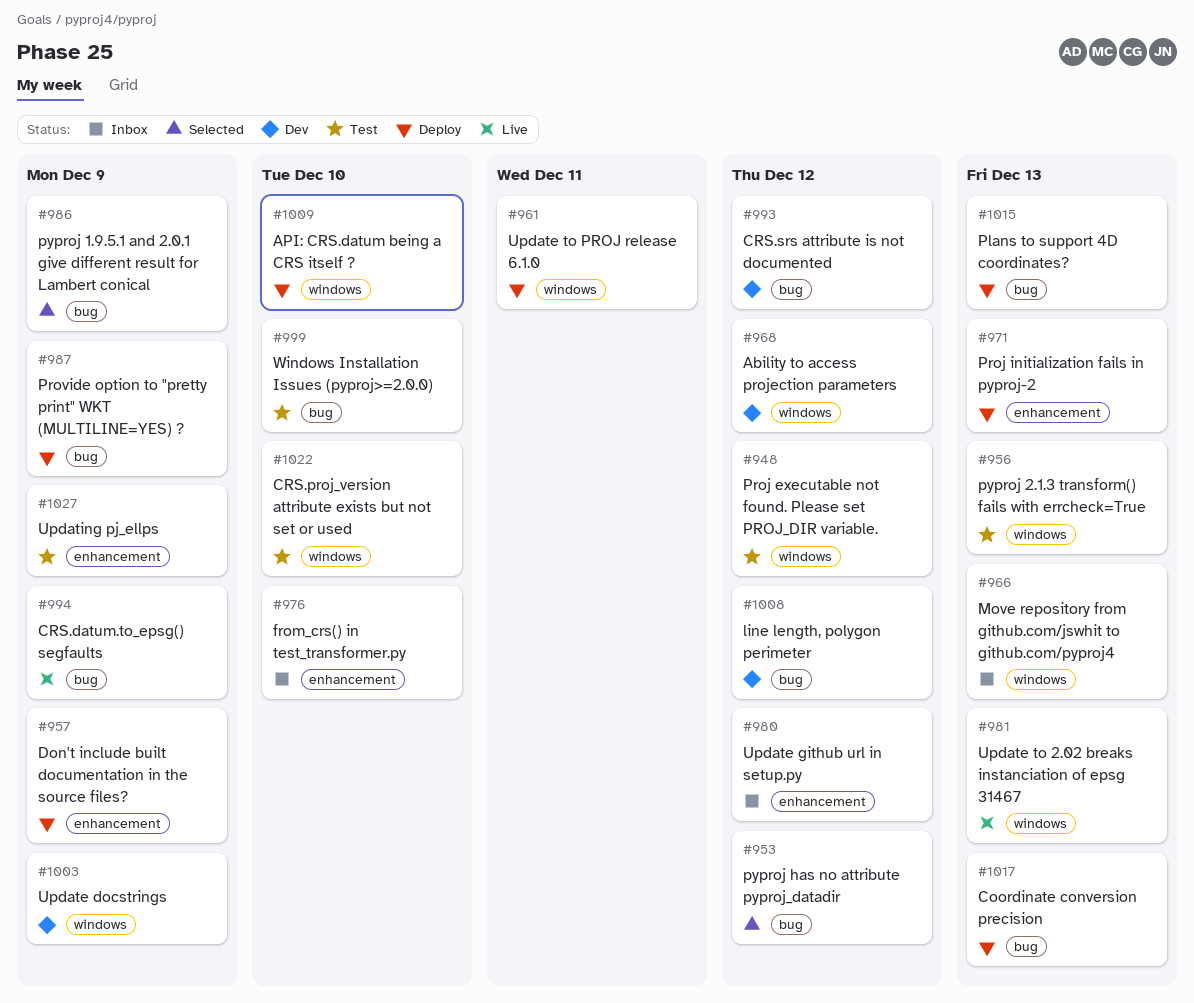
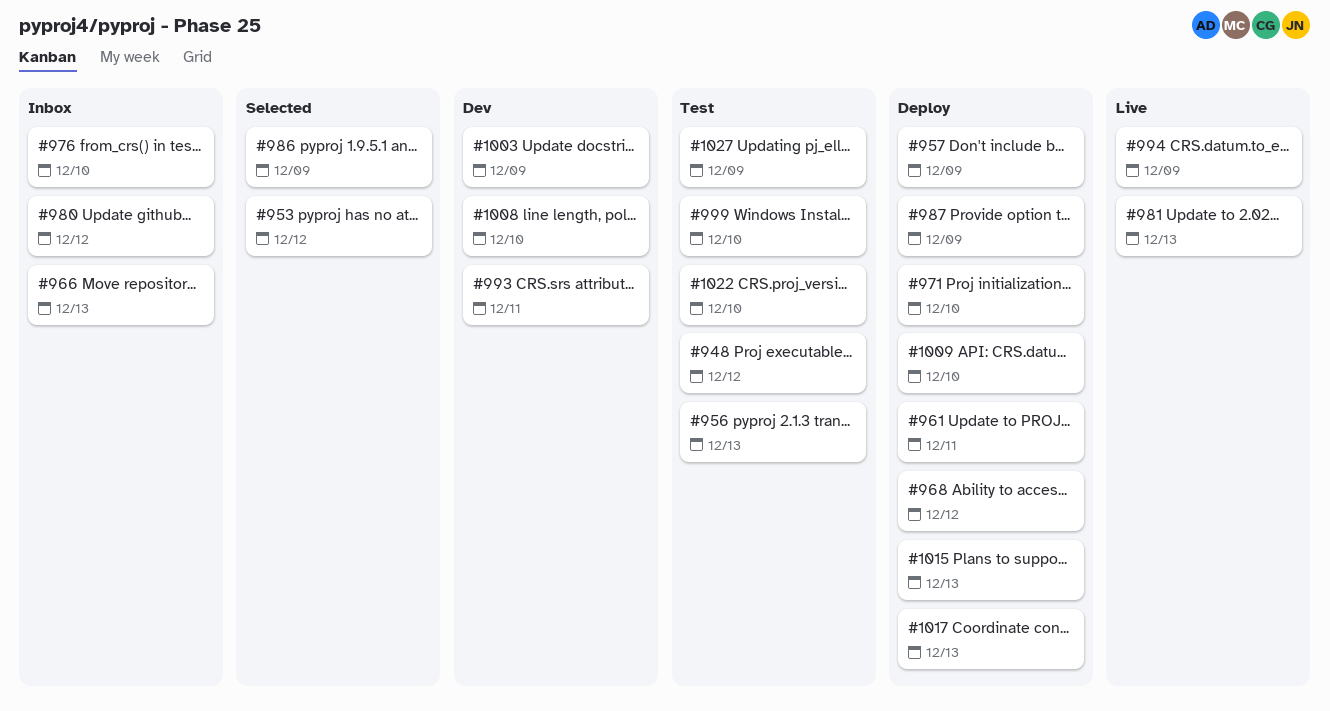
#968, status: Dev -> Deploy
#971, due: Dec 13 -> Dec 10
#993, due: Dec 12 -> Dec 11
#1008, due: Dec 12 -> Dec 10

